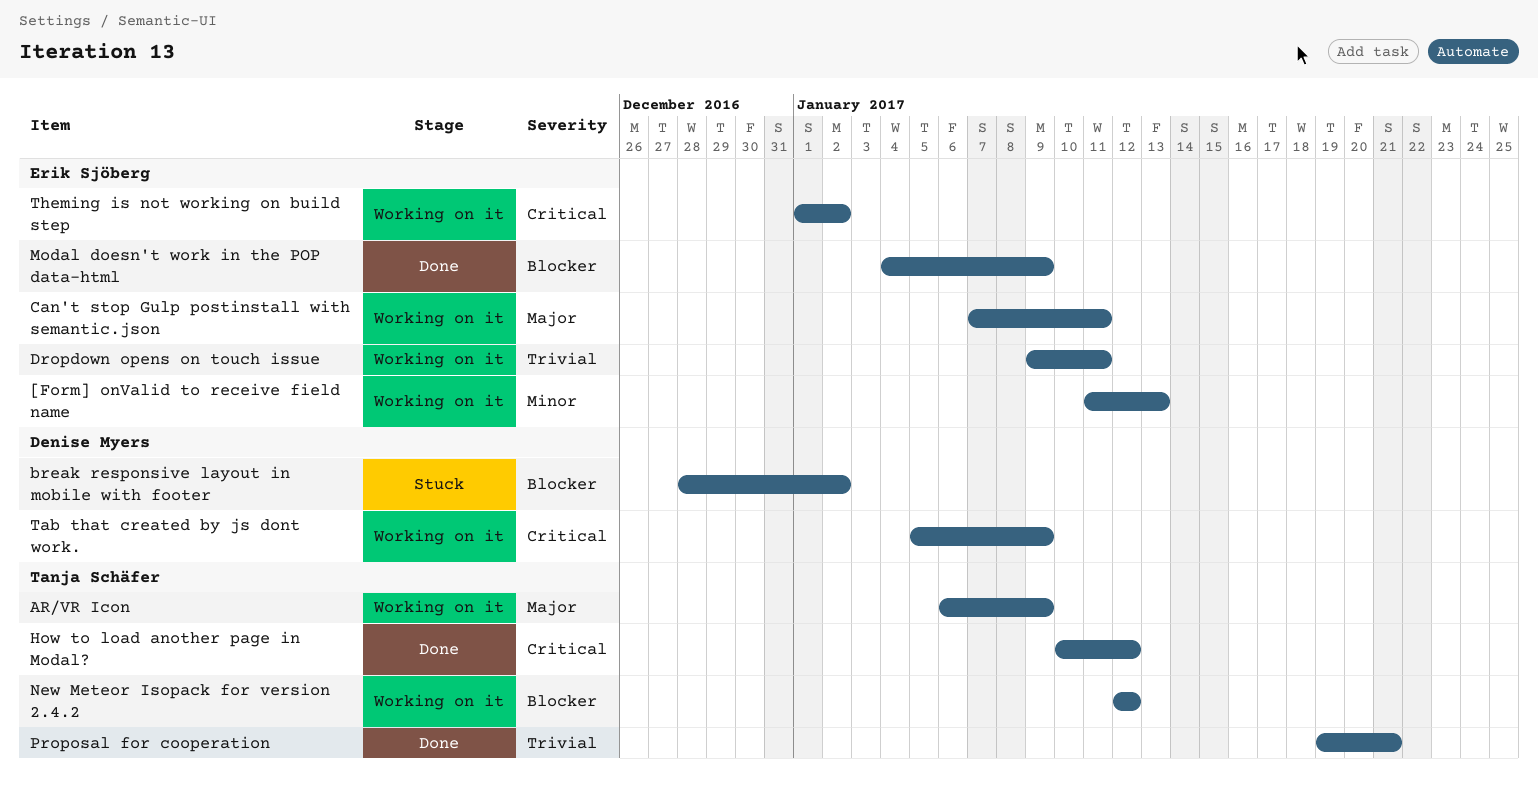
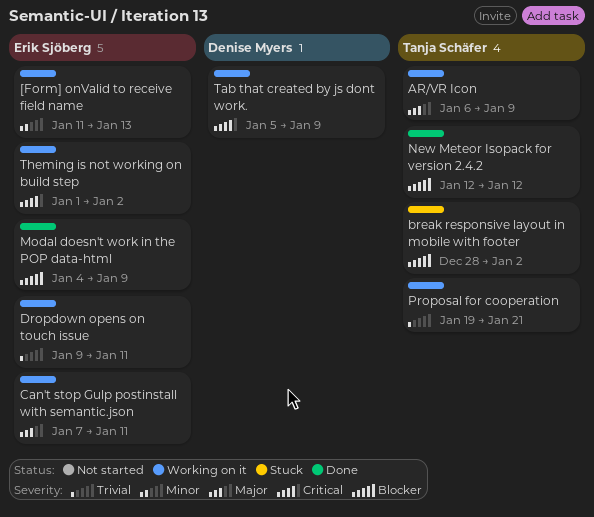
break responsive layout in mobile with footer, owner: Denise Myers -> Tanja Schäfer
How to load another page in Modal?: present -> none
New Meteor Isopack for version 2.4.2, status: Working on it -> Done
Proposal for cooperation, status: Done -> Working on it

